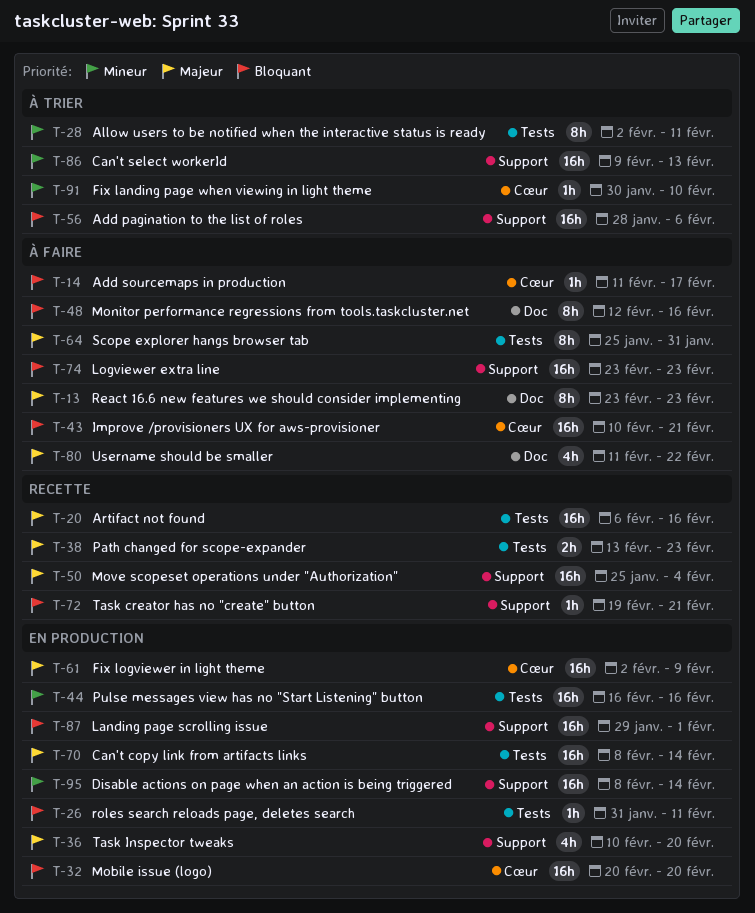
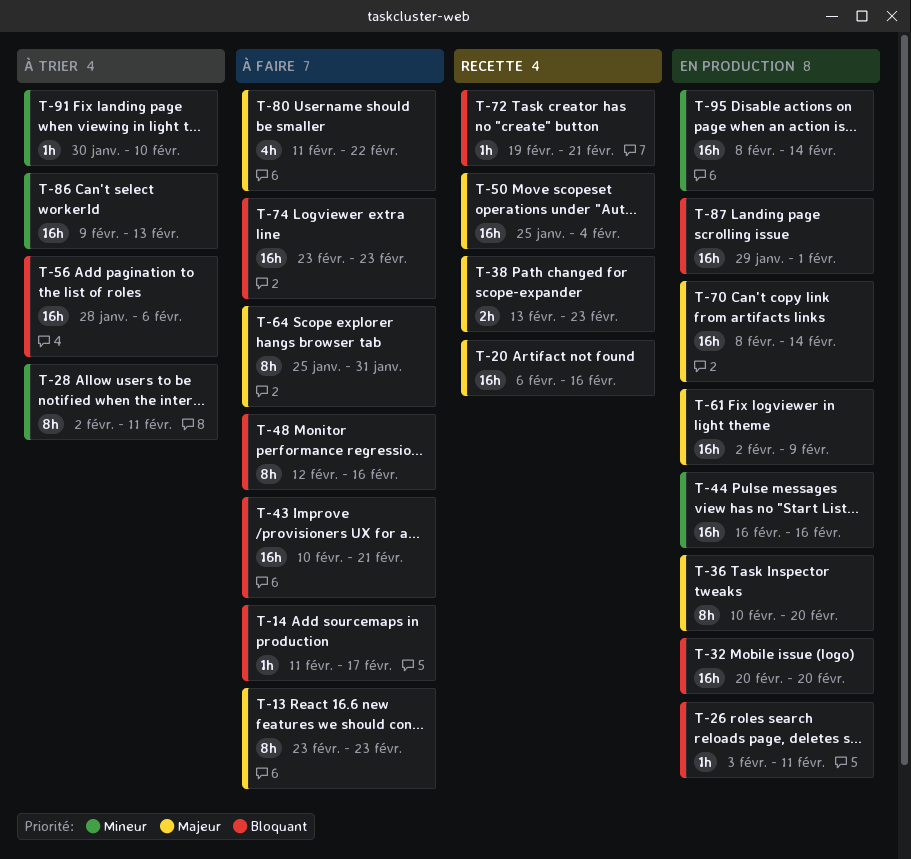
T-26, start: Jan 31 -> Feb 3
T-36, estimate: 4h -> 8h

